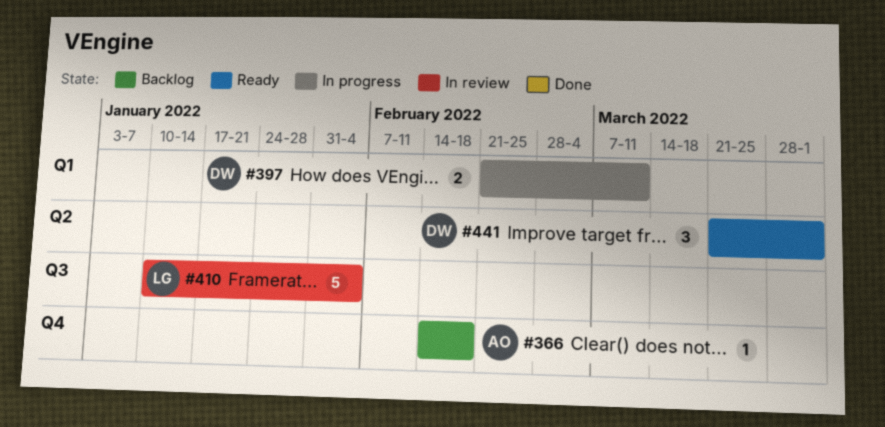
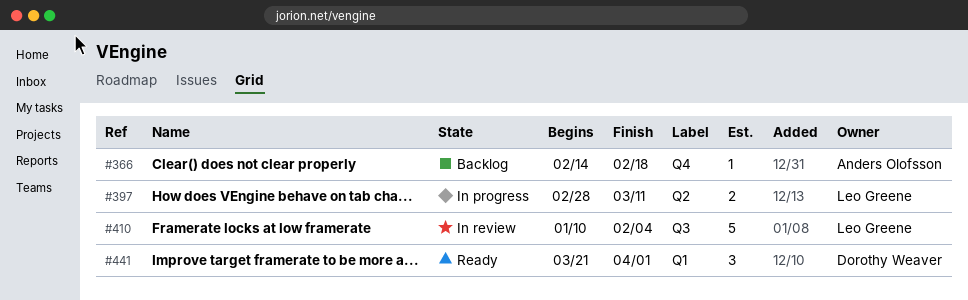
#397, owner: Dorothy Weaver -> Leo Greene
#397, label: Q1 -> Q2
#397, start: Feb 21 -> Feb 28
#441, label: Q2 -> Q1

